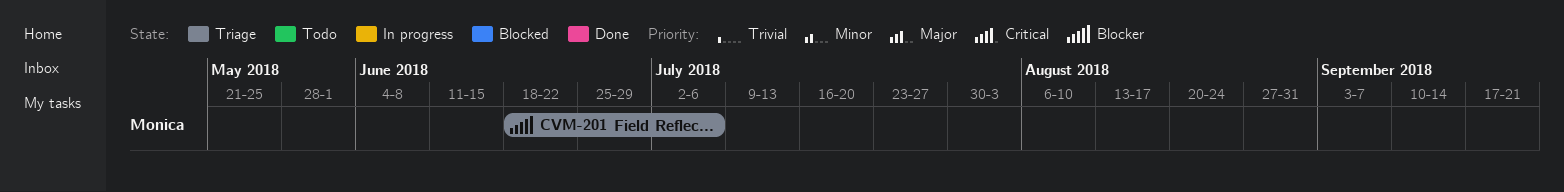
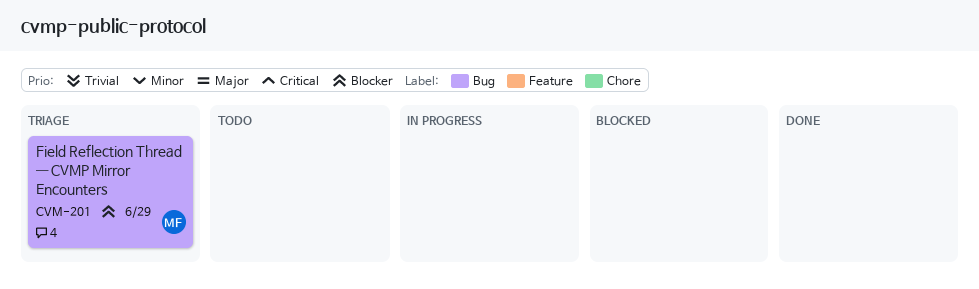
CVM-201, due: Jul 6 -> Jun 29

